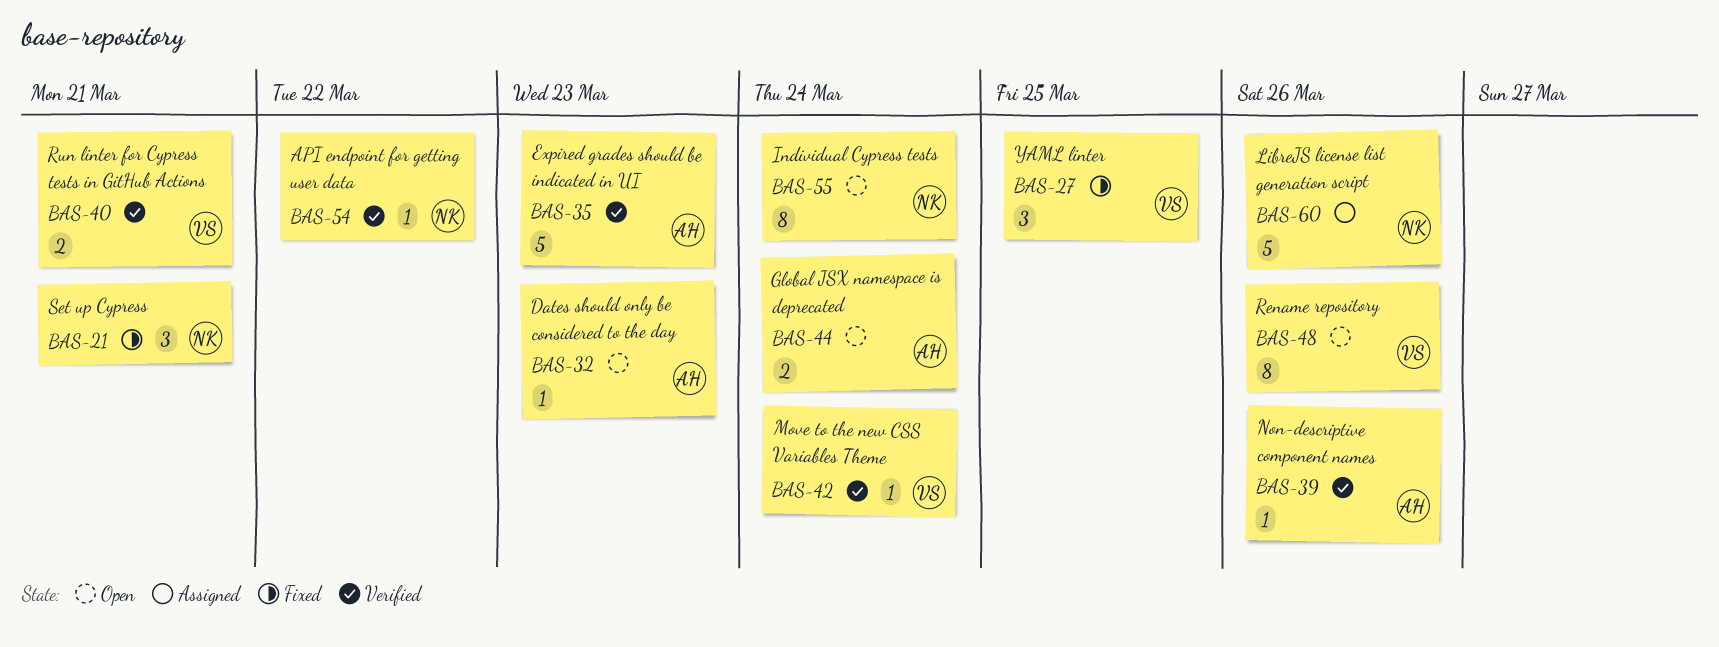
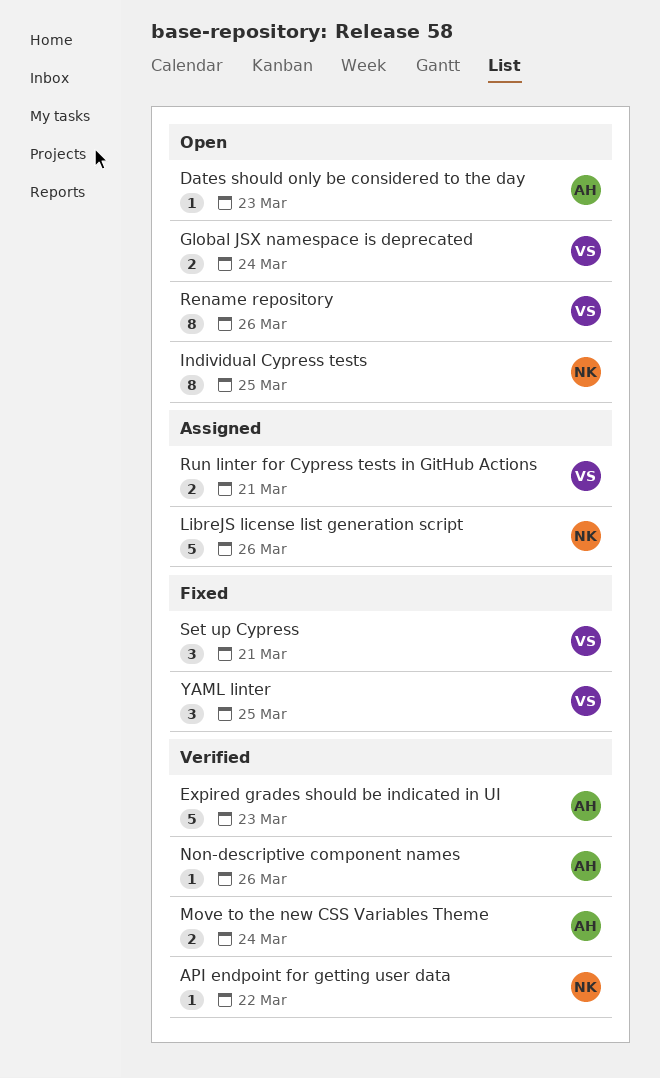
Global JSX namespace is deprecated, owner: AH -> VS
Individual Cypress tests, due: Mar 24 -> Mar 25
Move to the new CSS Variables Theme, owner: VS -> AH
Move to the new CSS Variables Theme, estimate: 1 -> 2
Run linter for Cypress tests in GitHub Actions, status: Verified -> Assigned
Set up Cypress, owner: NK -> VS

